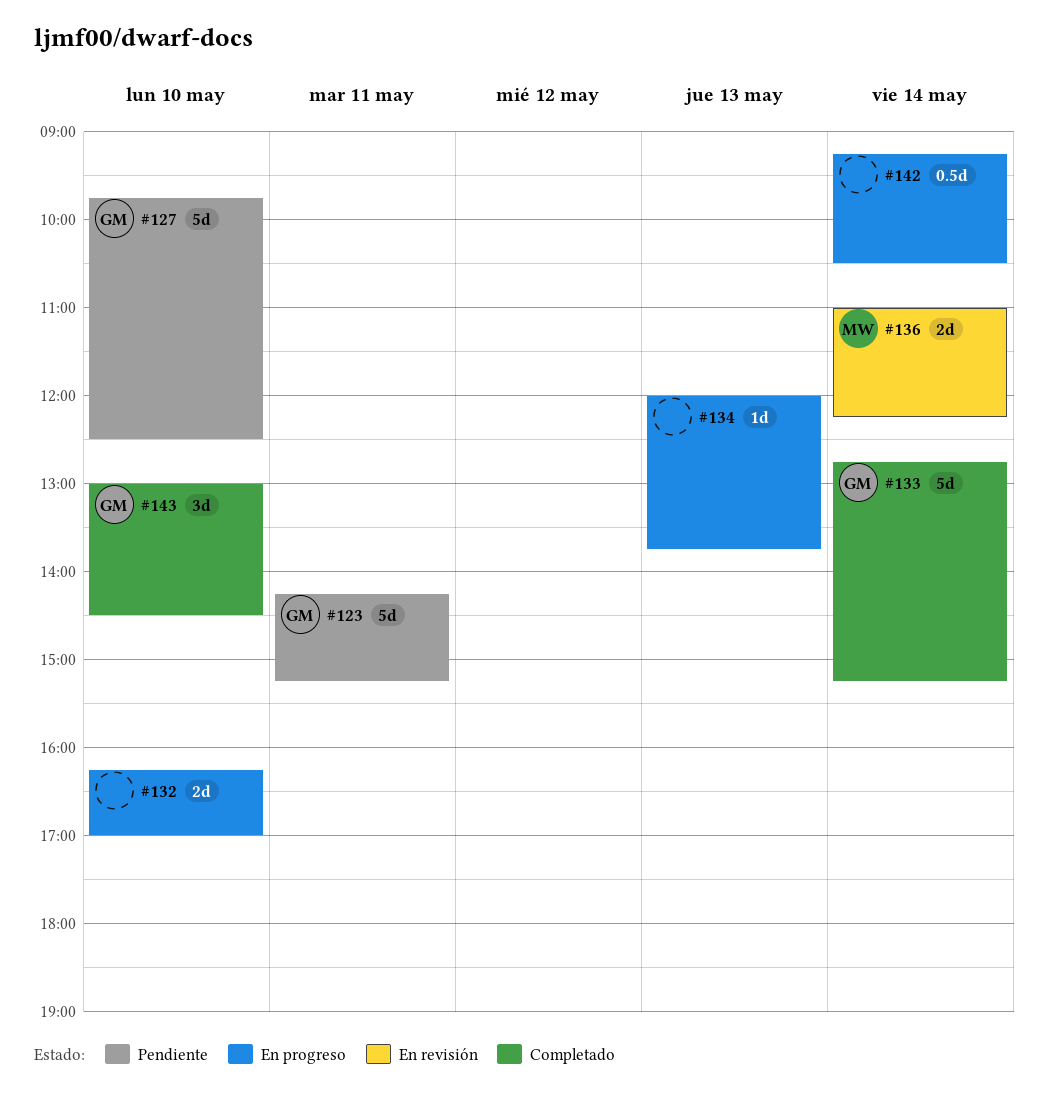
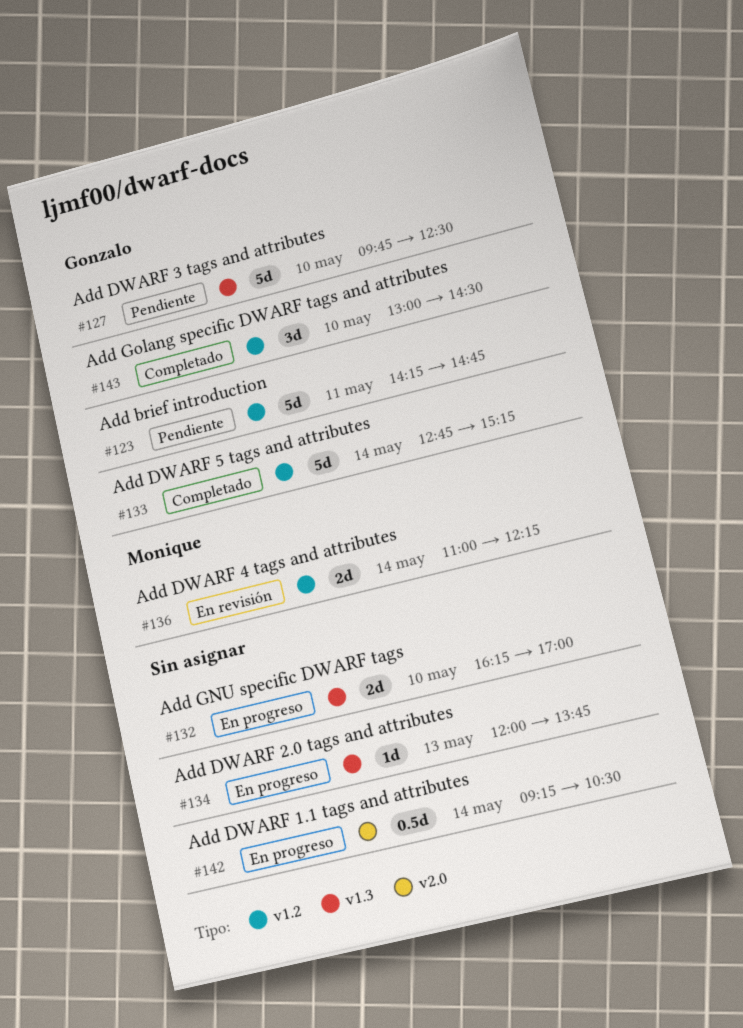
#123, ends: 15:15 -> 14:45

